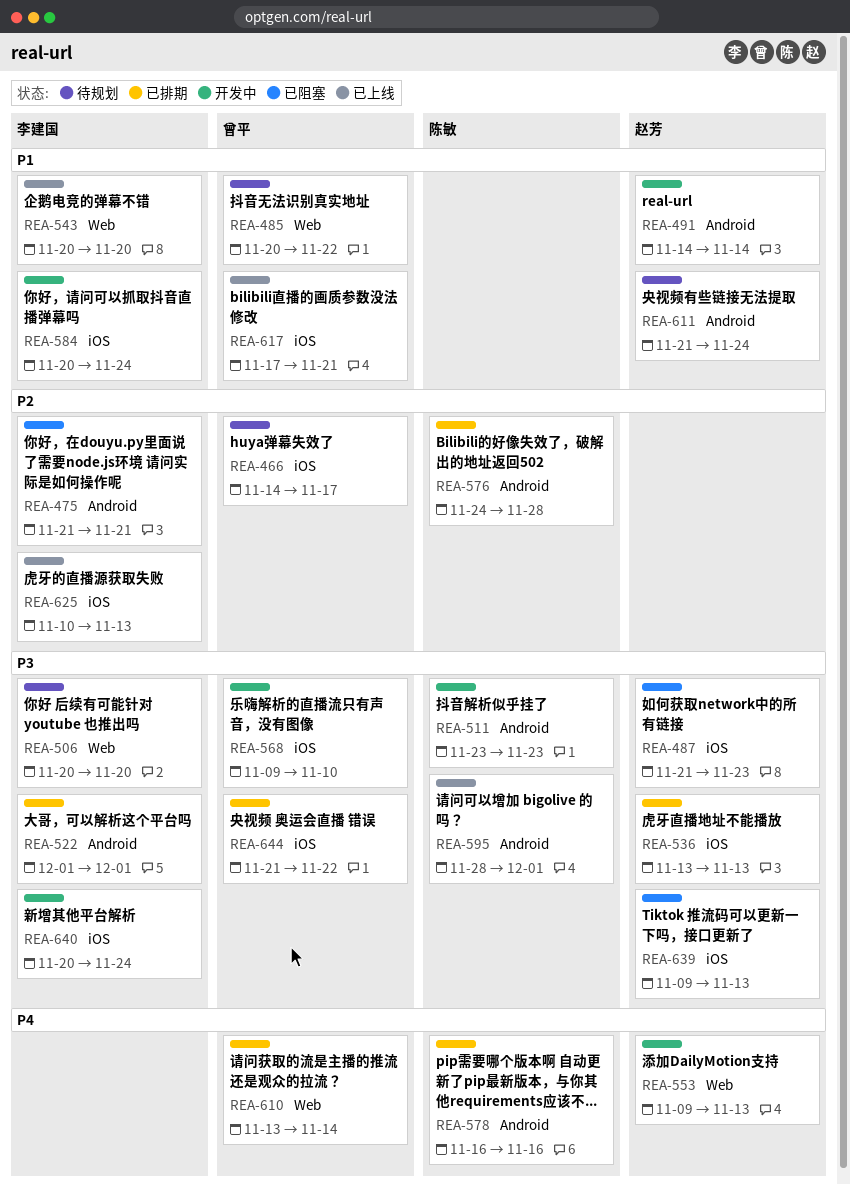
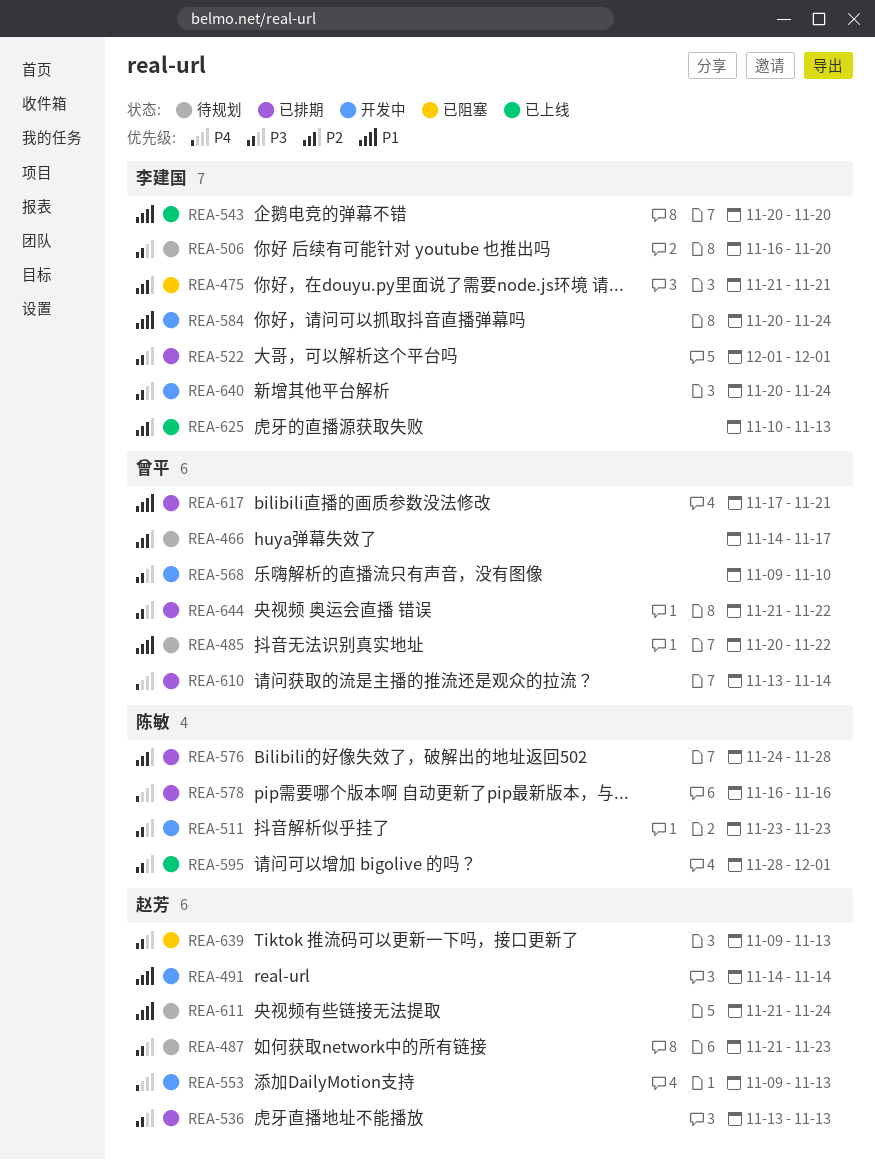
REA-487, status: 已阻塞 -> 待规划
REA-506, start: Nov 20 -> Nov 16
REA-617, status: 已上线 -> 已排期

